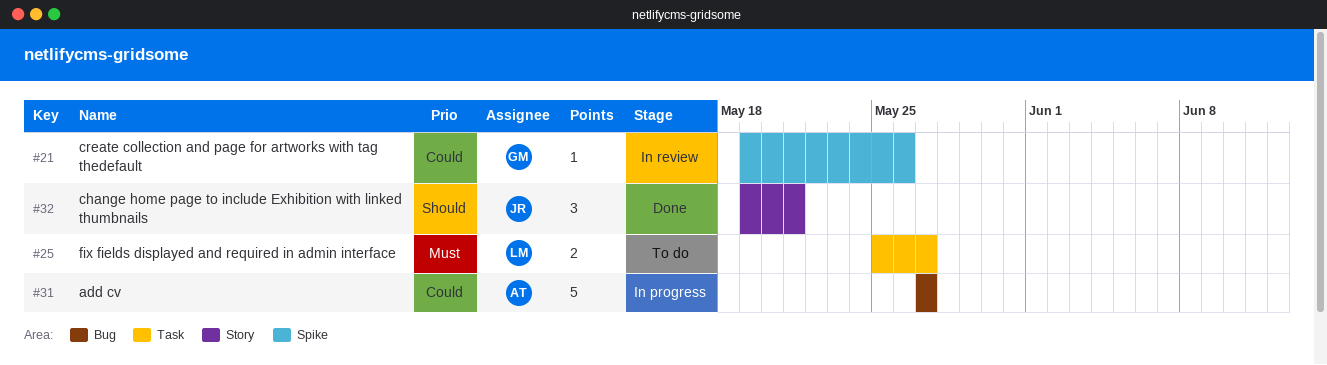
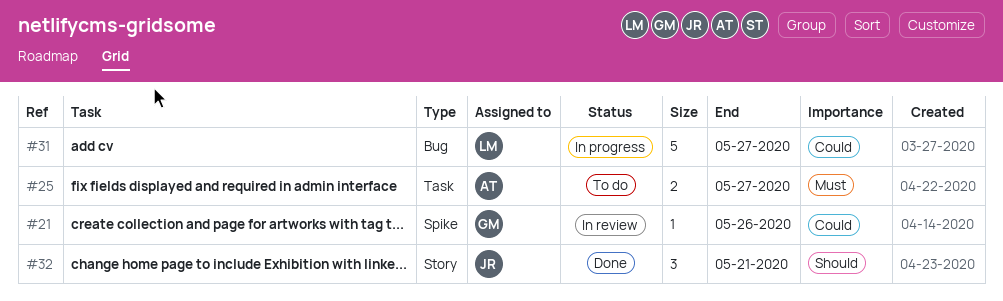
#25, owner: LM -> AT
#31, owner: AT -> LM

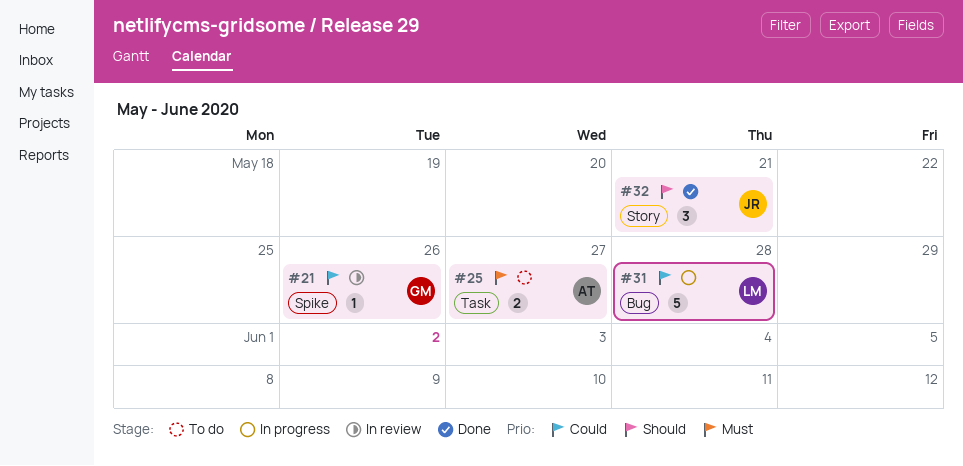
#31, due: May 27 -> May 28

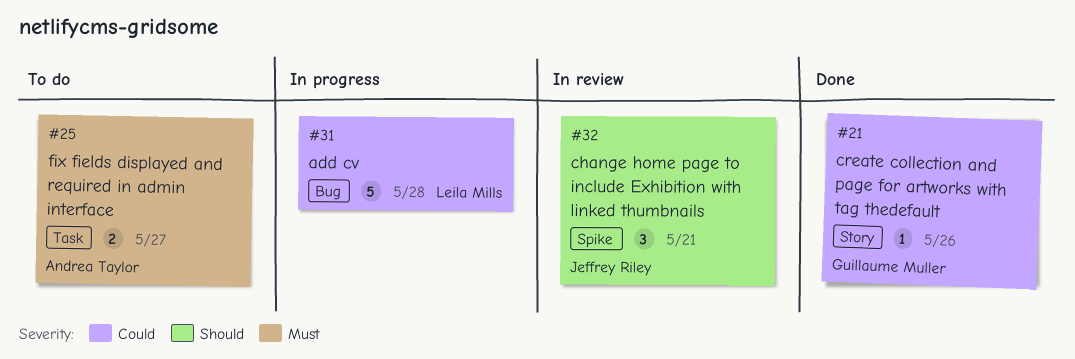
#21, status: In review -> Done
#21, label: Spike -> Story
#32, status: Done -> In review
#32, label: Story -> Spike

